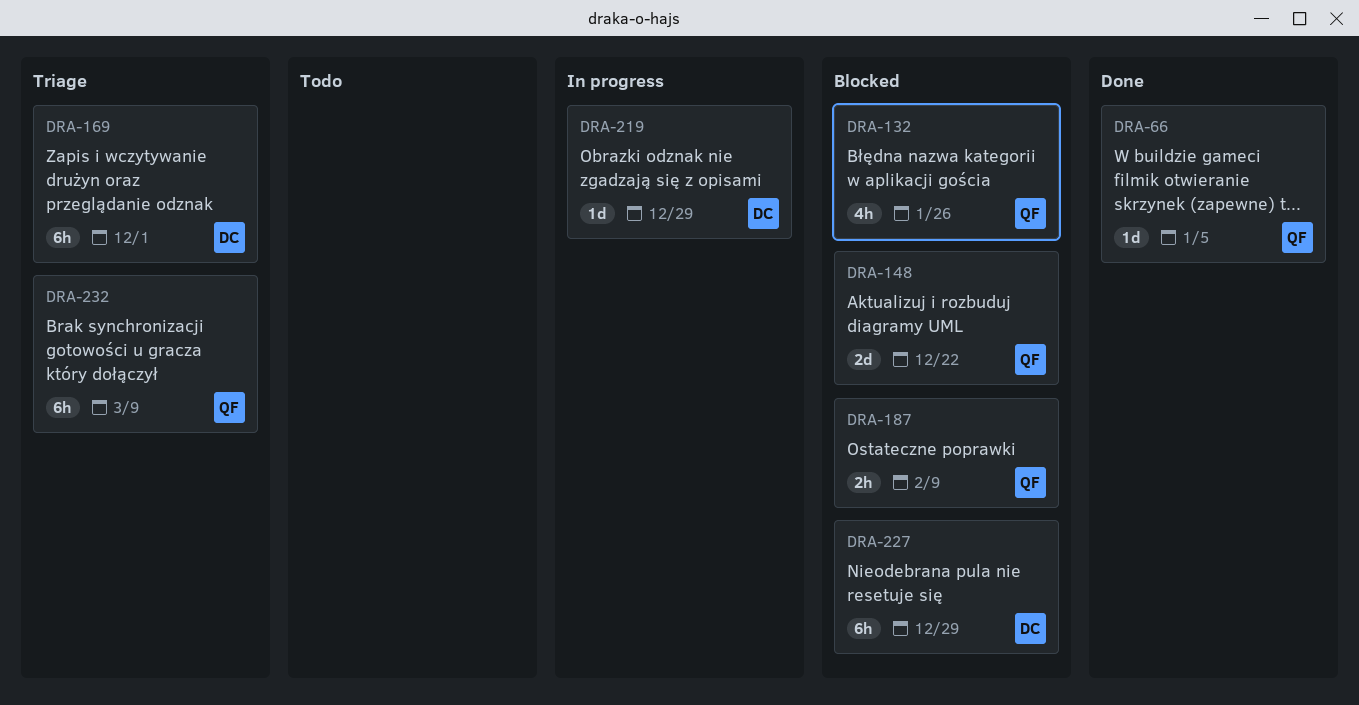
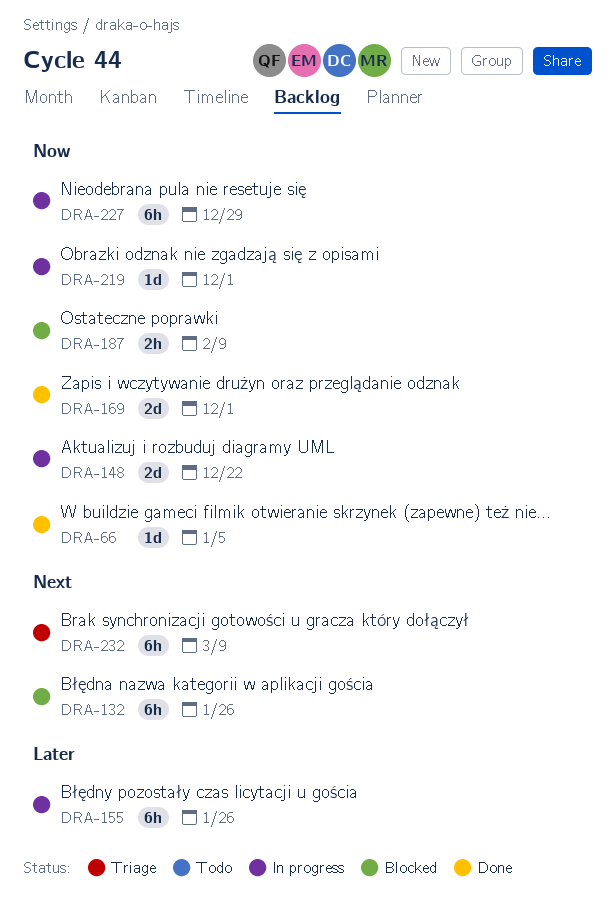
DRA-132, estimate: 4h -> 6h
DRA-148, status: Blocked -> In progress
DRA-155: none -> present
DRA-169, status: Triage -> Done
DRA-169, estimate: 6h -> 2d
DRA-219, due: Dec 29 -> Dec 1
DRA-227, status: Blocked -> In progress

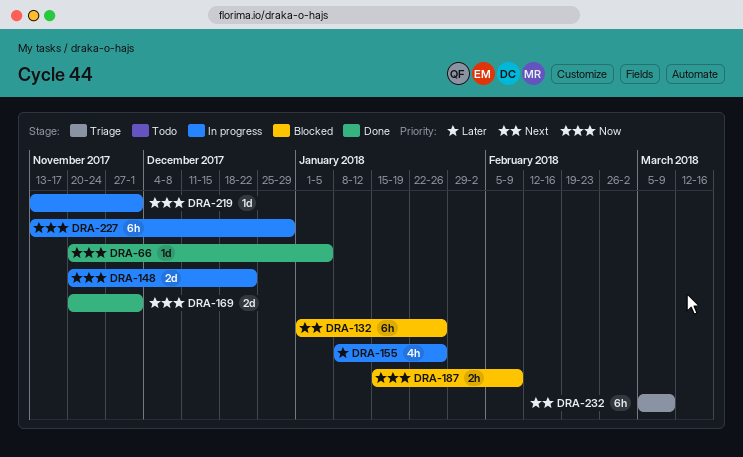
DRA-155, estimate: 6h -> 4h

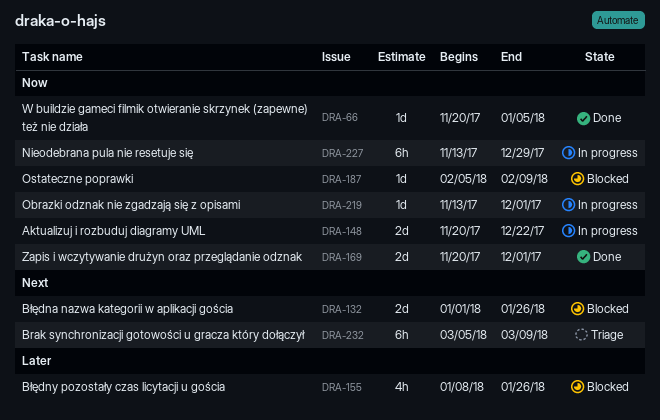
DRA-132, estimate: 6h -> 2d
DRA-155, status: In progress -> Blocked
DRA-187, estimate: 2h -> 1d
DRA-187, start: Jan 15 -> Feb 5

